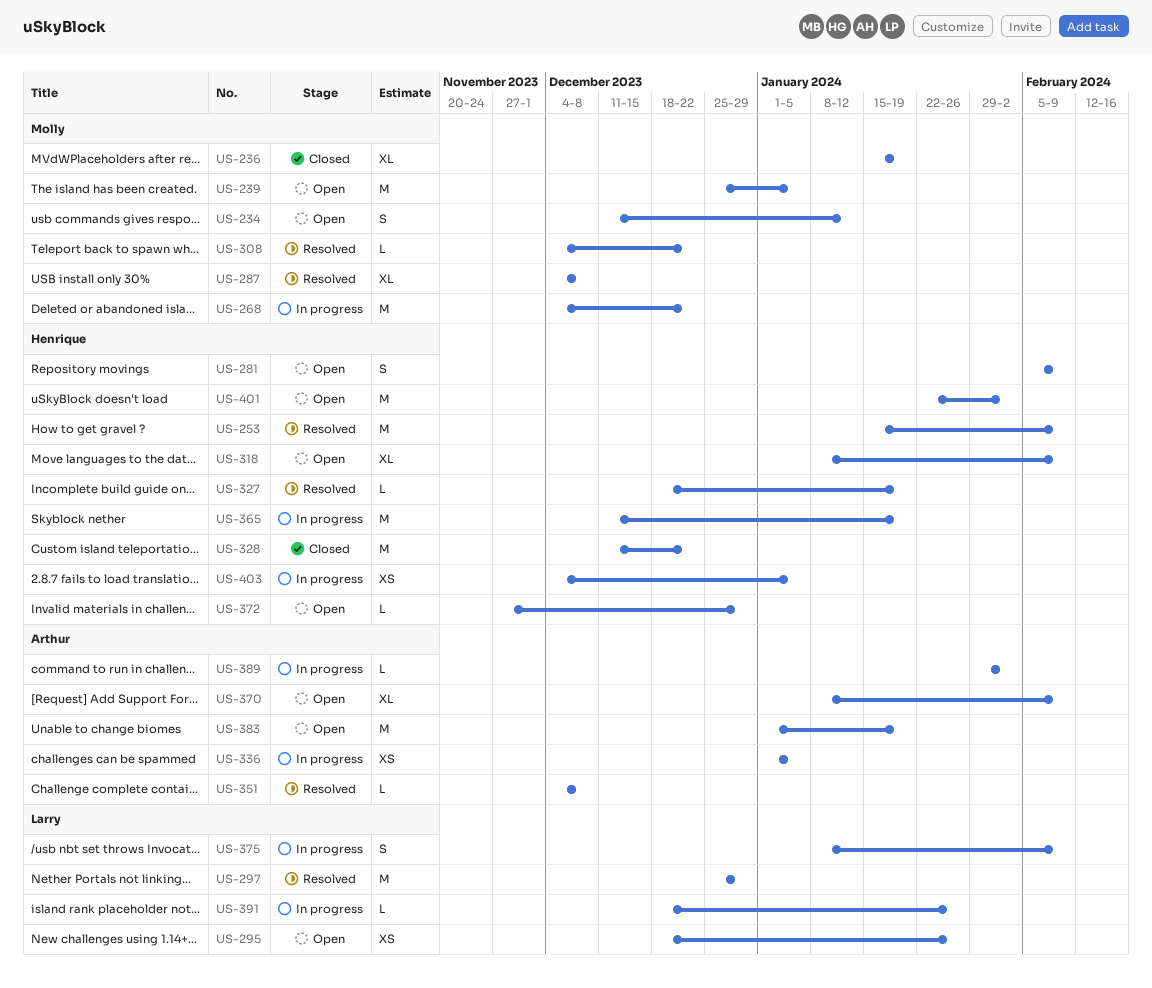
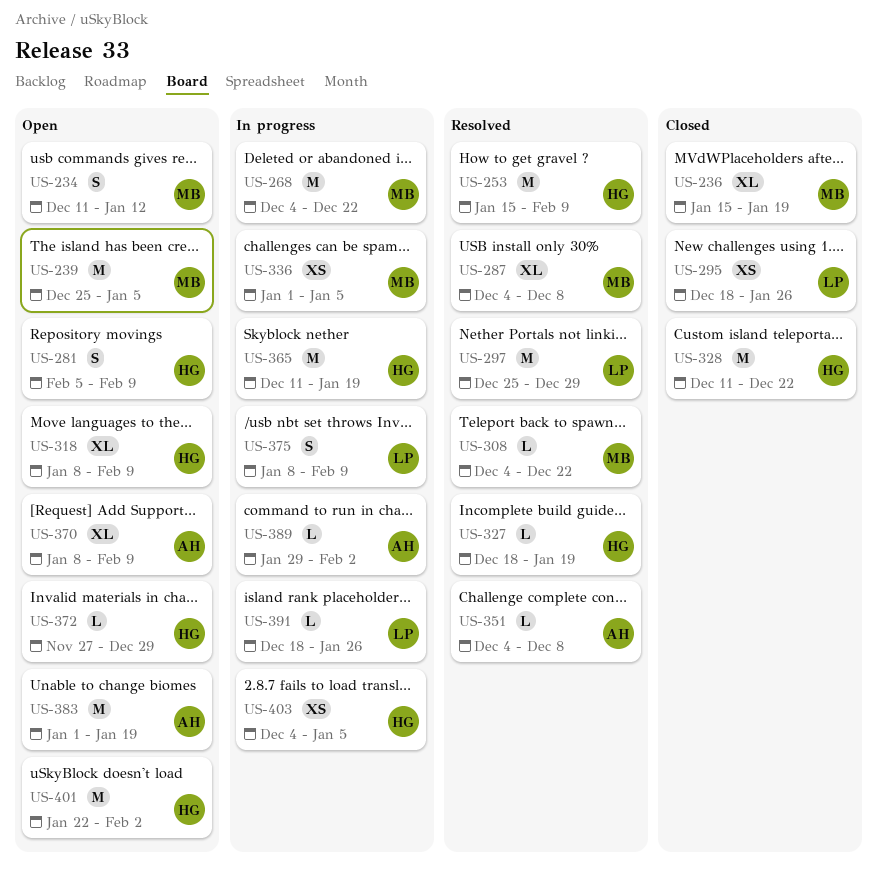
US-295, status: Open -> Closed
US-336, owner: Arthur -> Molly

